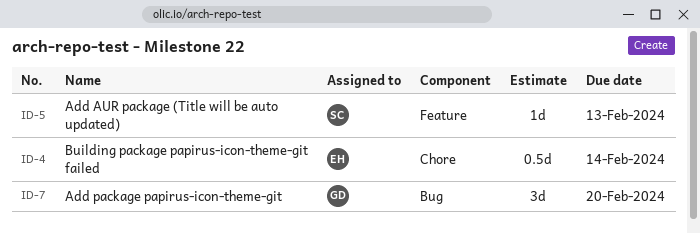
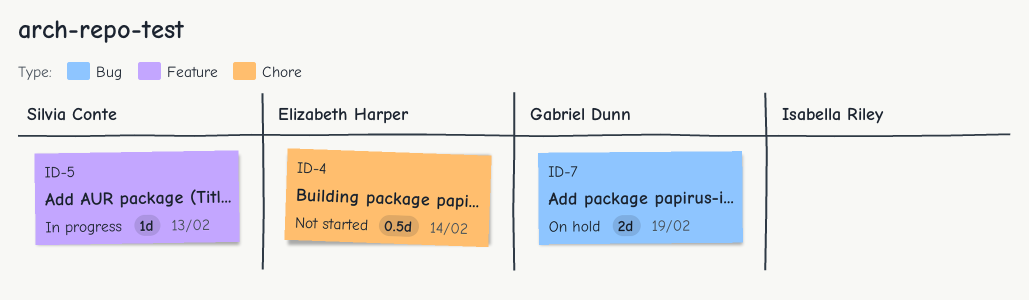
ID-7, estimate: 3d -> 2d
ID-7, due: Feb 20 -> Feb 19

